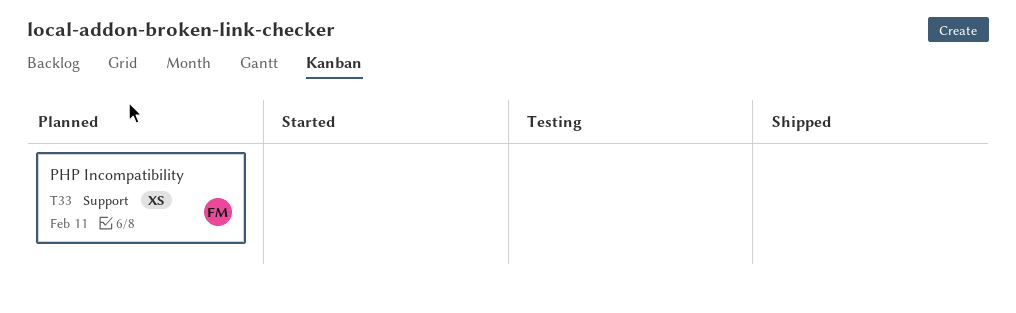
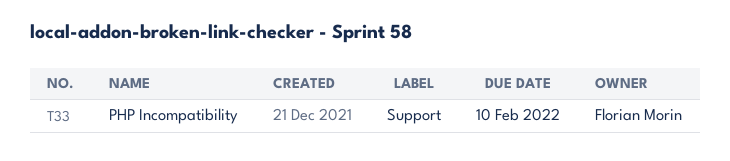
T33, due: Feb 11 -> Feb 10

